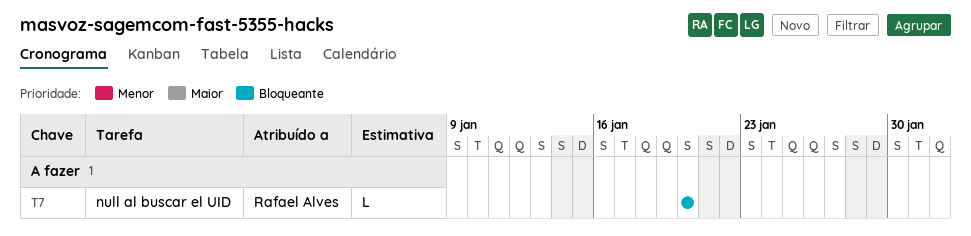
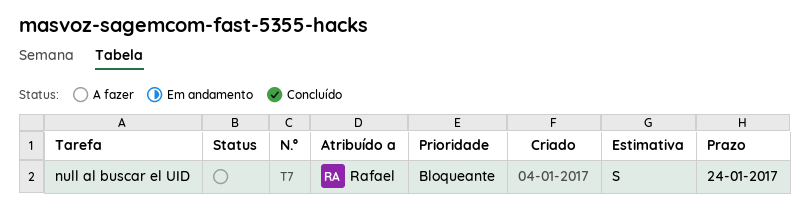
T7, estimate: L -> S
T7, due: Jan 20 -> Jan 24

